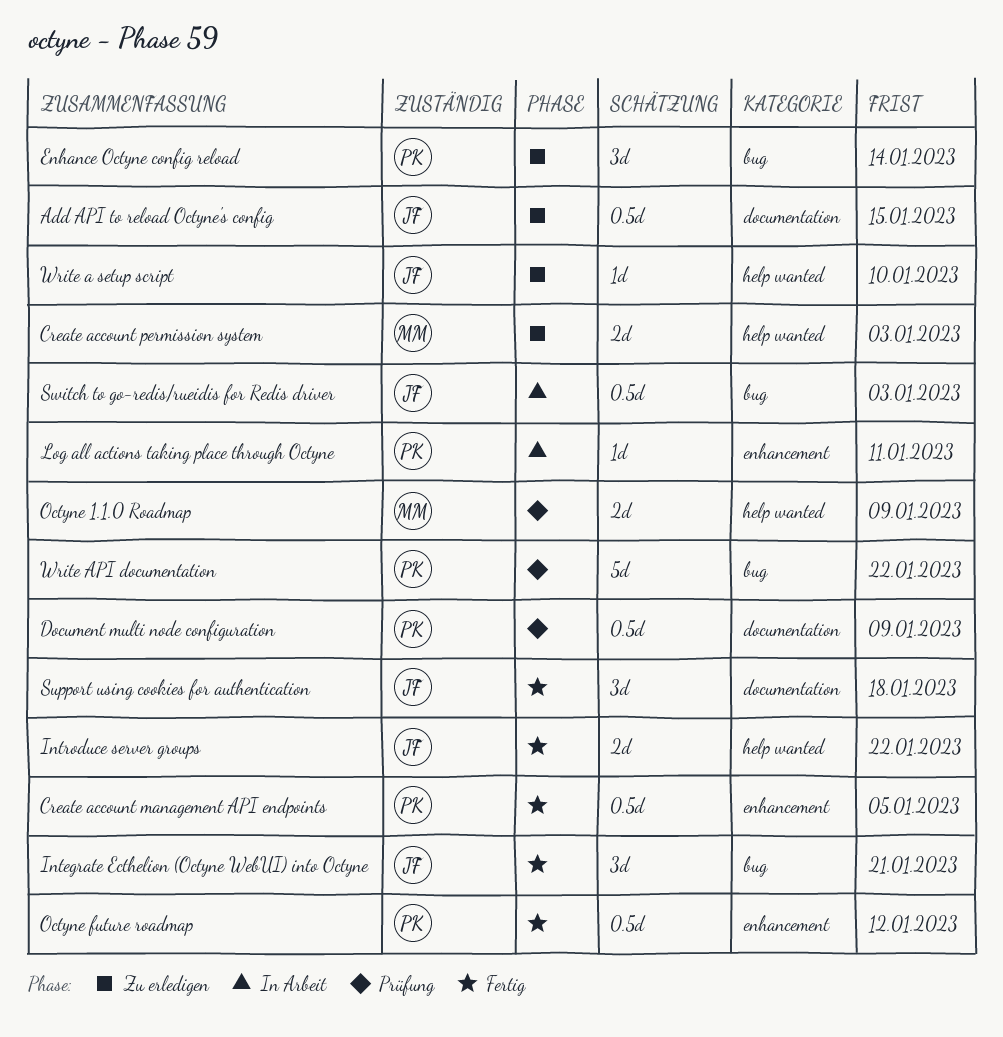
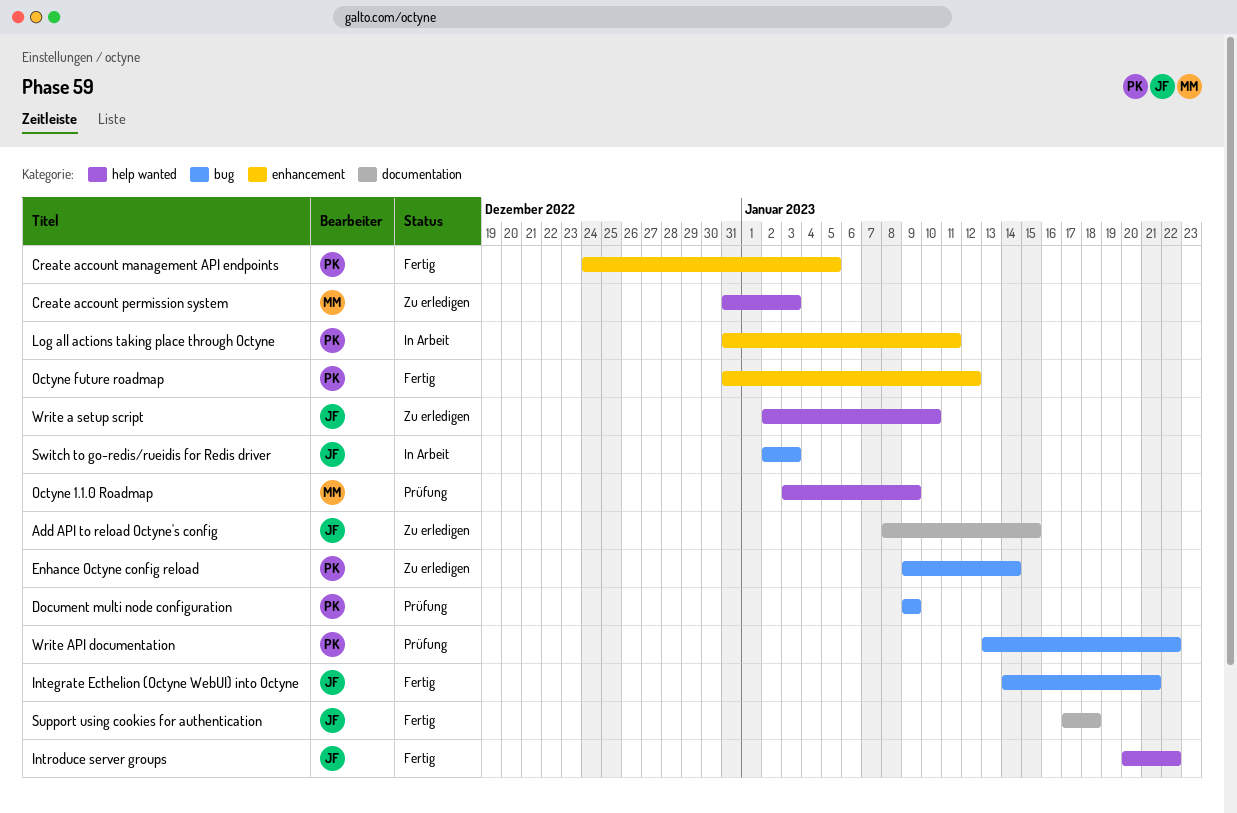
Document multi node configuration, label: documentation -> bug

